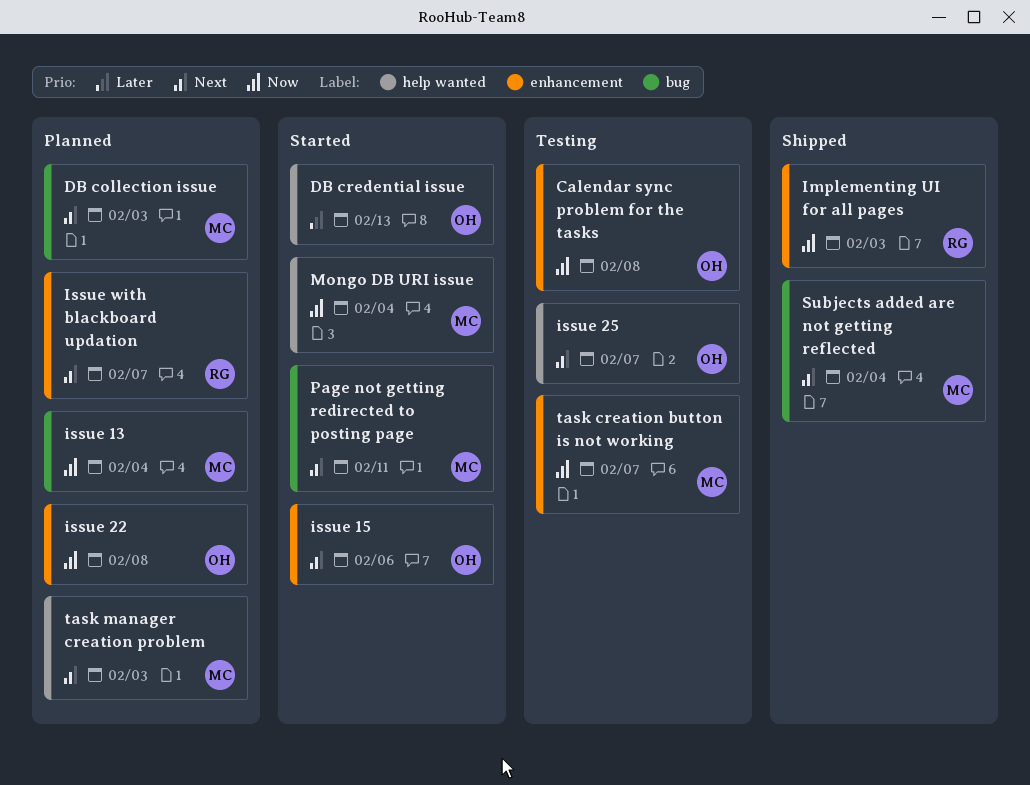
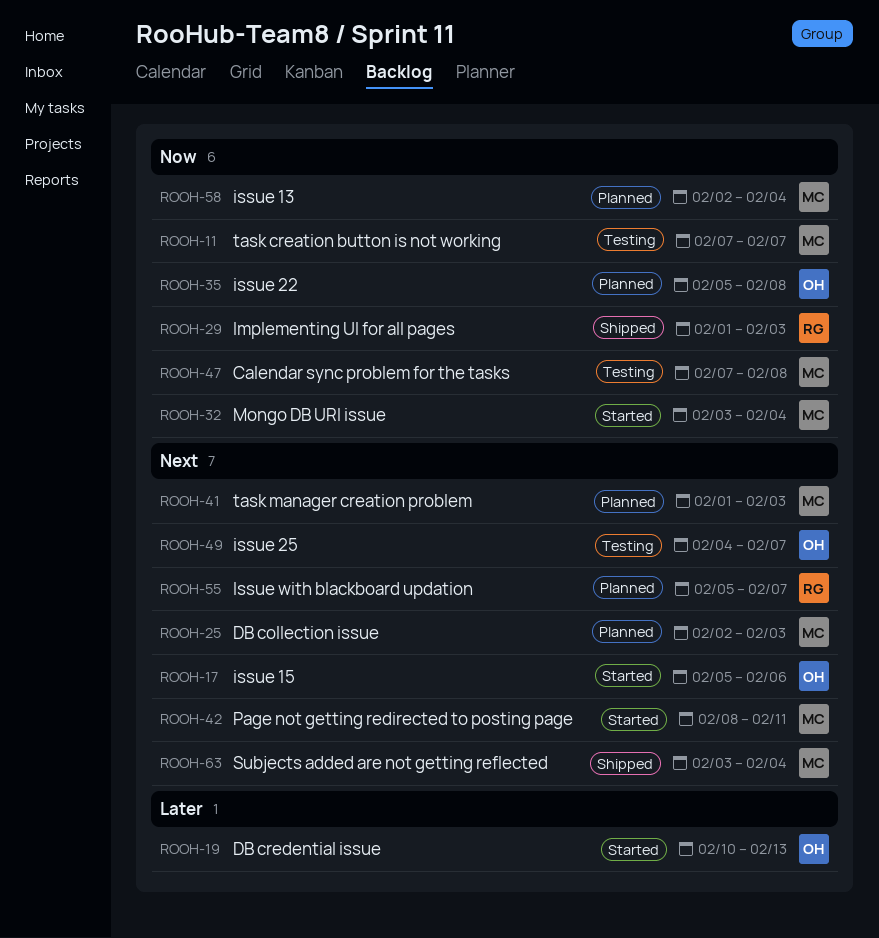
Calendar sync problem for the tasks, owner: OH -> MC

